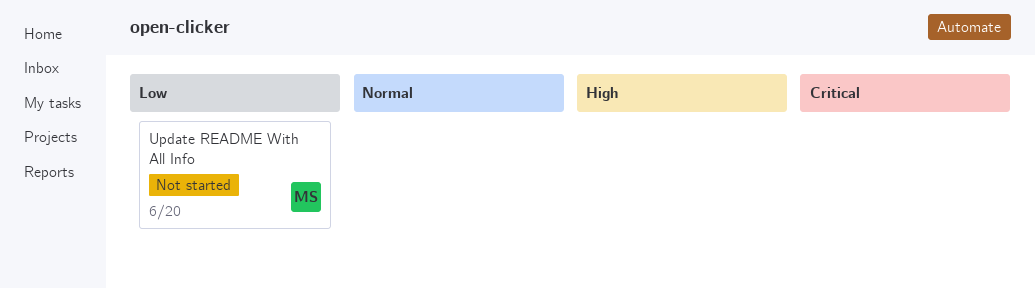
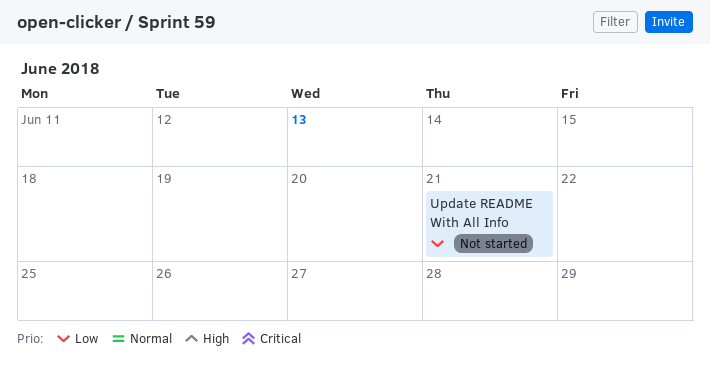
Update README With All Info, due: Jun 20 -> Jun 21

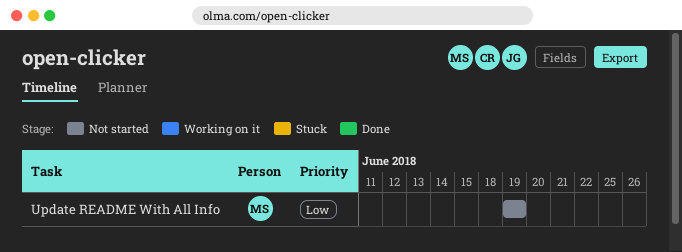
Update README With All Info, due: Jun 21 -> Jun 19

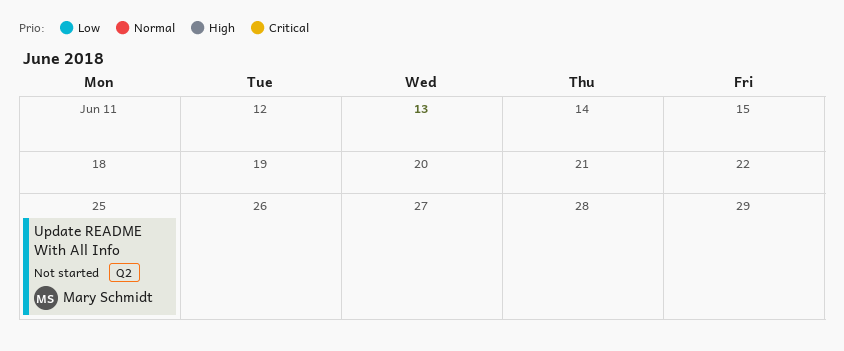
Update README With All Info, due: Jun 19 -> Jun 25

